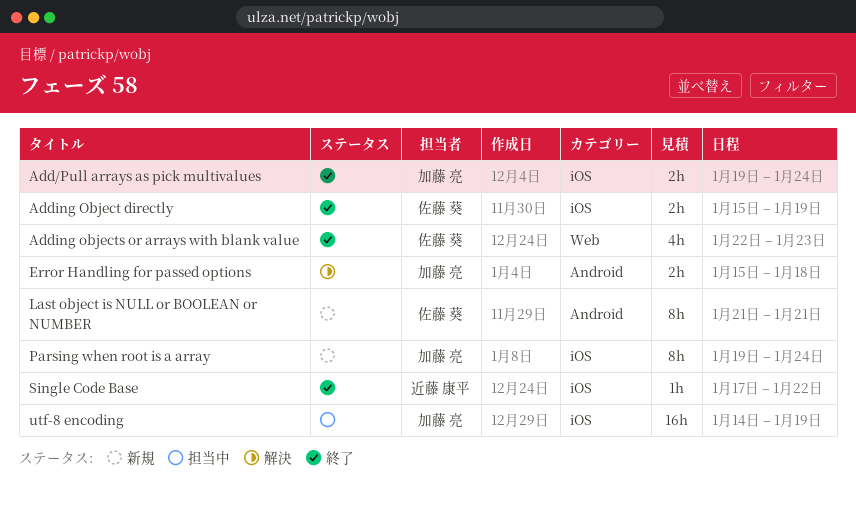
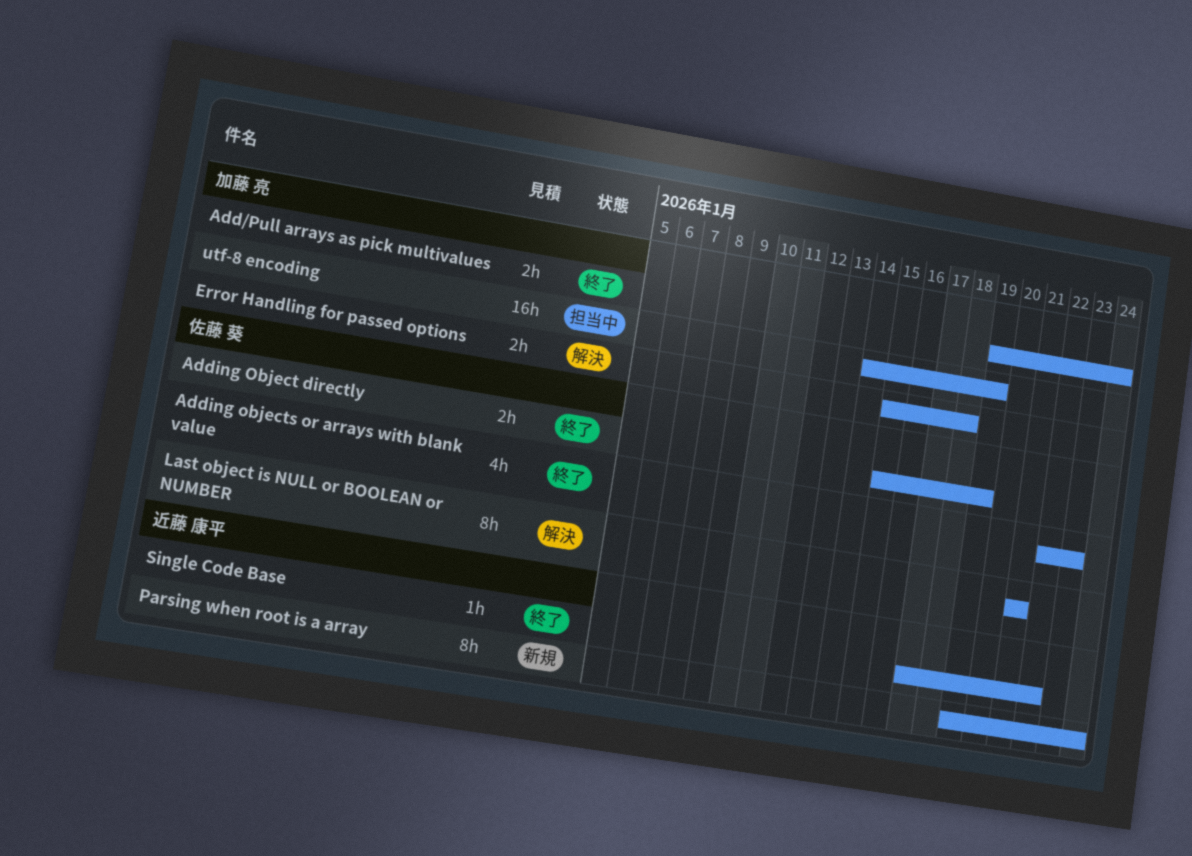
Last object is NULL or BOOLEAN or NUMBER, status: 新規 -> 解決
Parsing when root is a array, owner: 加藤 亮 -> 近藤 康平

